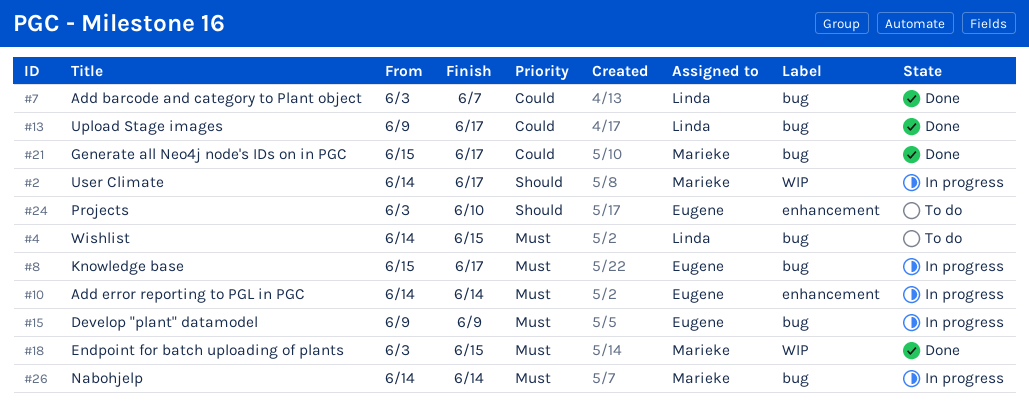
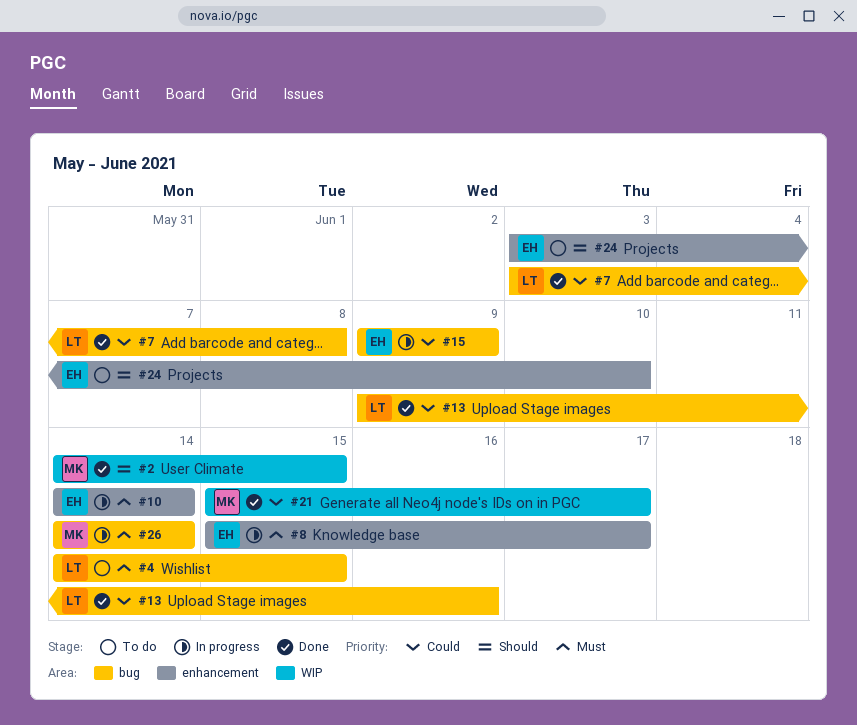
#2, status: In progress -> Done
#2, due: Jun 17 -> Jun 15
#7, due: Jun 7 -> Jun 8
#8, label: bug -> enhancement
#13, due: Jun 17 -> Jun 16
#15, priority: Must -> Could
#18: present -> none
#21, label: bug -> WIP

